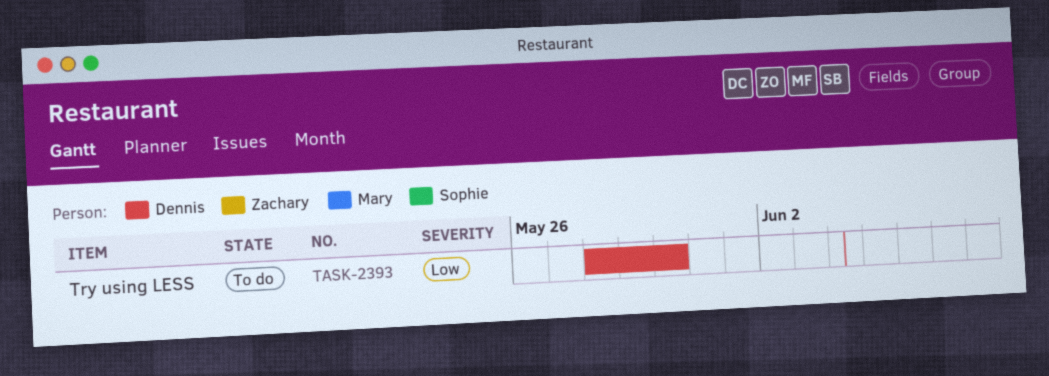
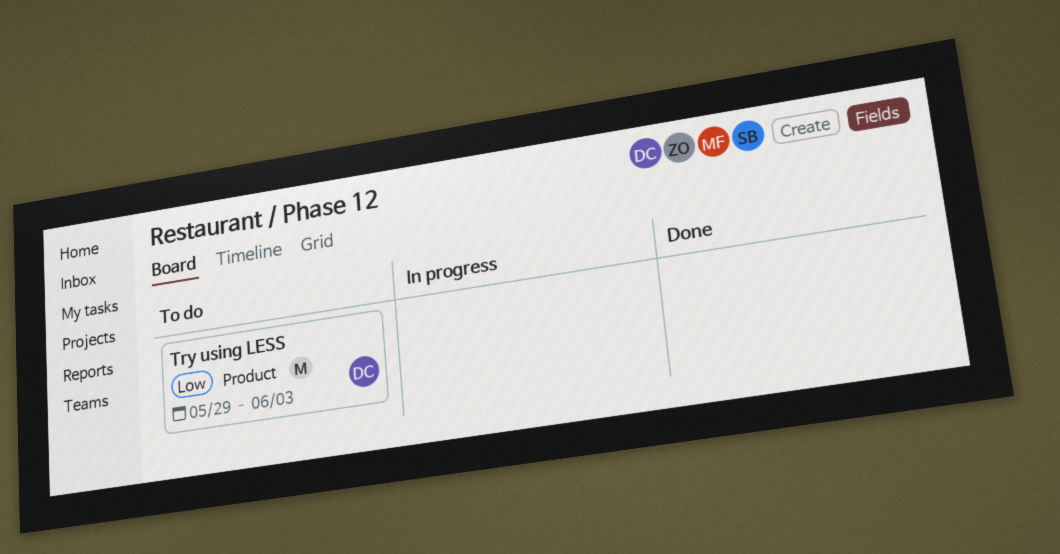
Try using LESS, start: May 28 -> May 29
Try using LESS, due: May 30 -> Jun 3

